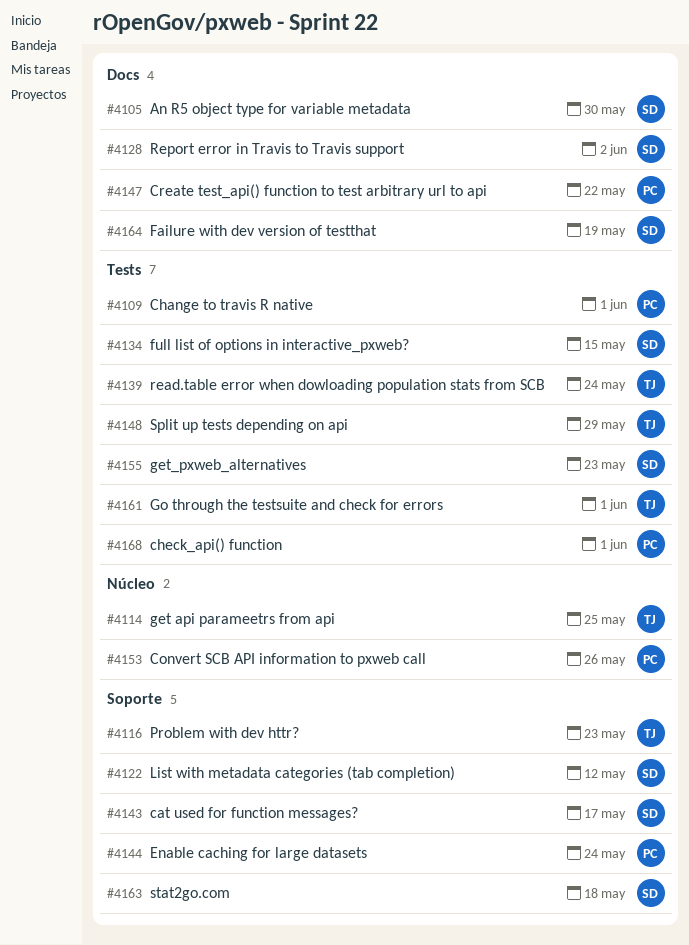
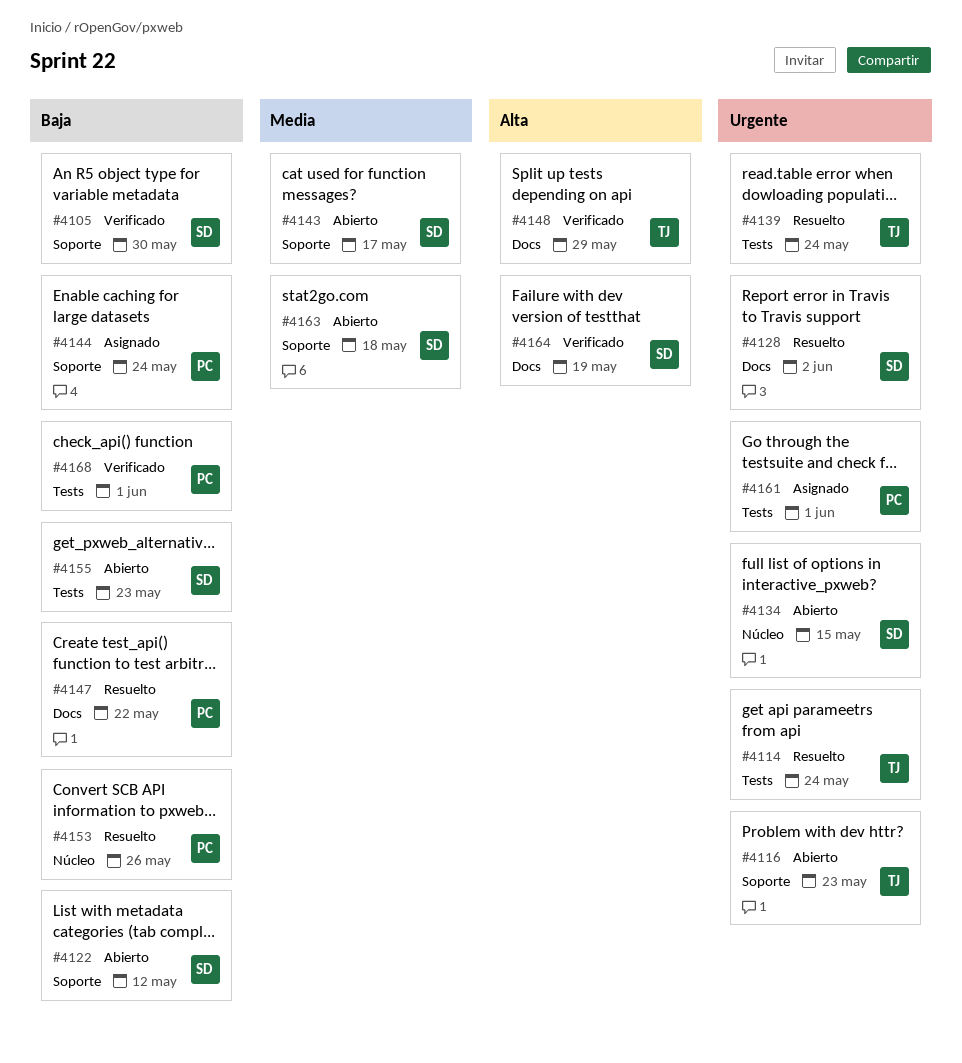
#4105, label: Docs -> Soporte
#4109: present -> none
#4114, label: Núcleo -> Tests
#4114, due: May 25 -> May 24
#4134, label: Tests -> Núcleo
#4148, label: Tests -> Docs
#4161, owner: TJ -> PC

